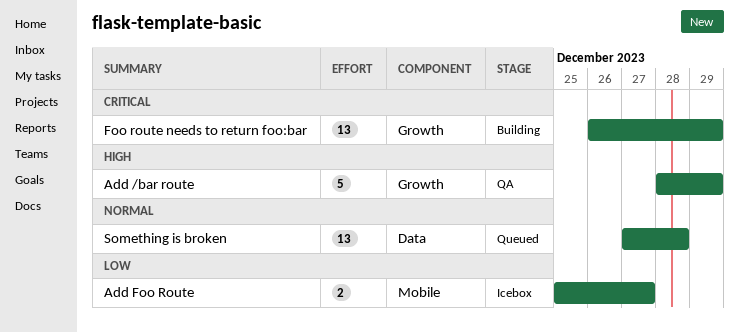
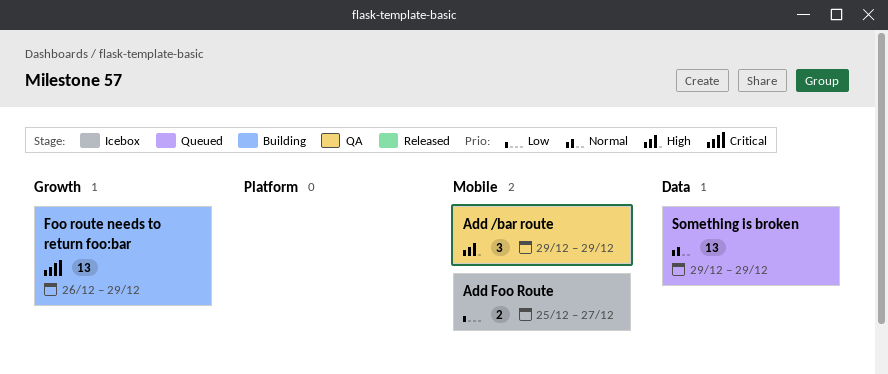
Add /bar route, label: Growth -> Mobile
Add /bar route, estimate: 5 -> 3
Add /bar route, start: Dec 28 -> Dec 29
Something is broken, start: Dec 27 -> Dec 29
Something is broken, due: Dec 28 -> Dec 29

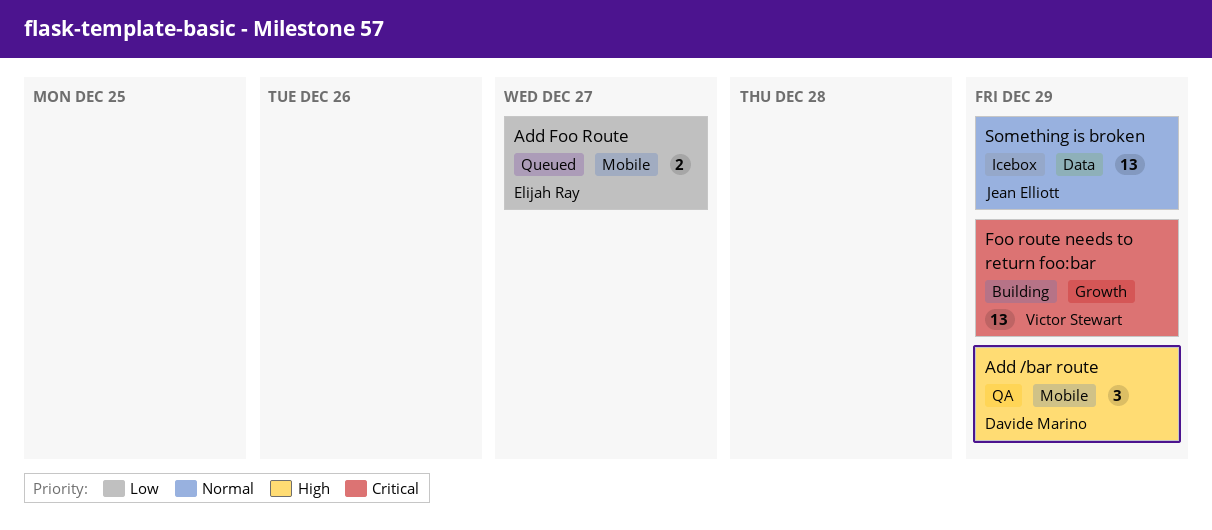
Add Foo Route, status: Icebox -> Queued
Something is broken, status: Queued -> Icebox

